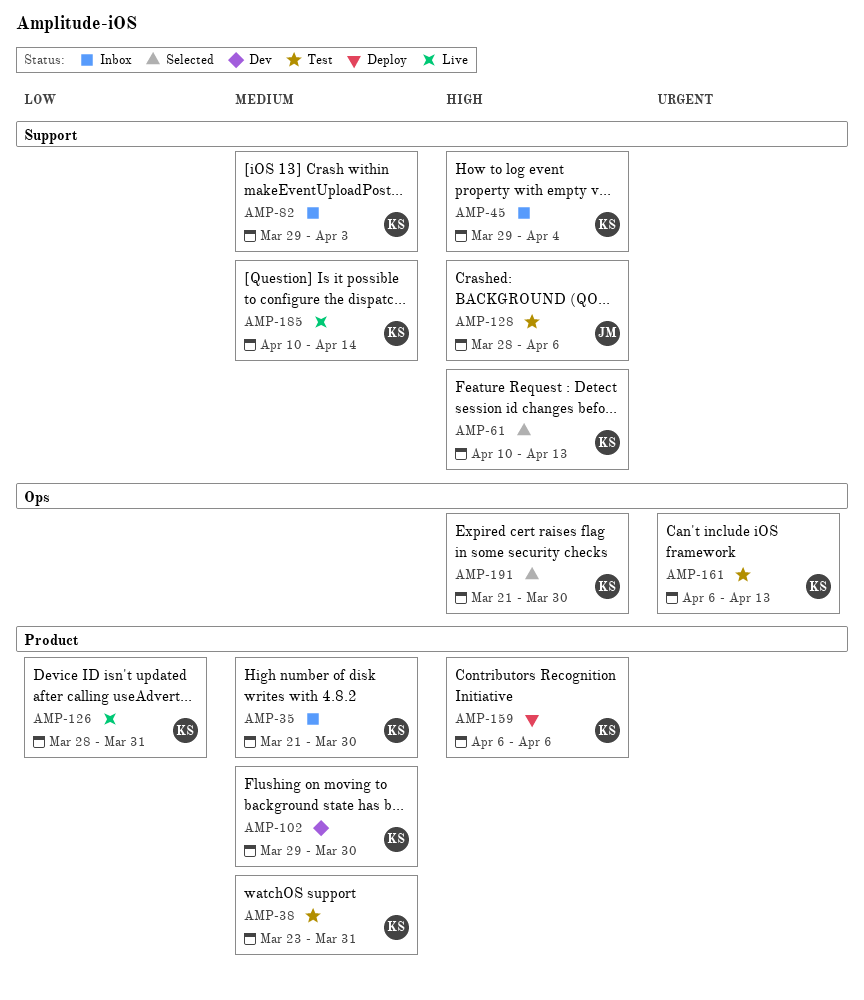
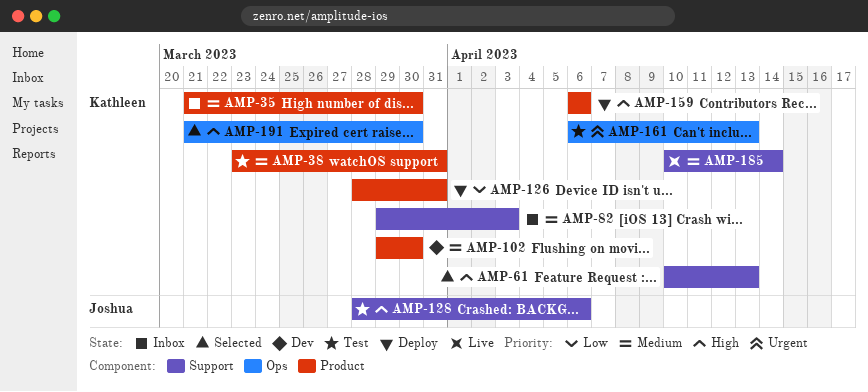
AMP-45: present -> none
AMP-126, status: Live -> Deploy

